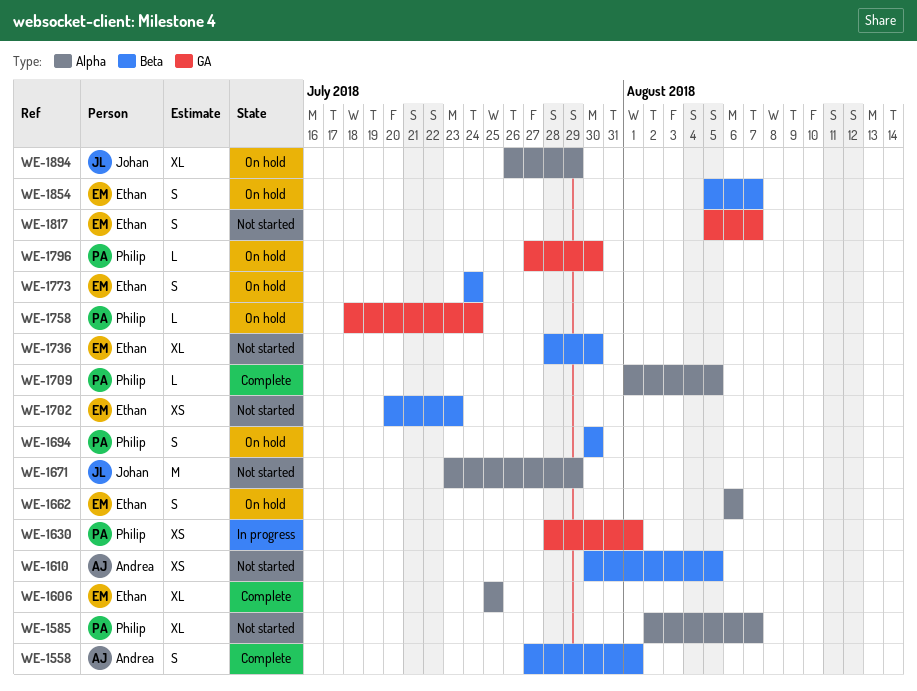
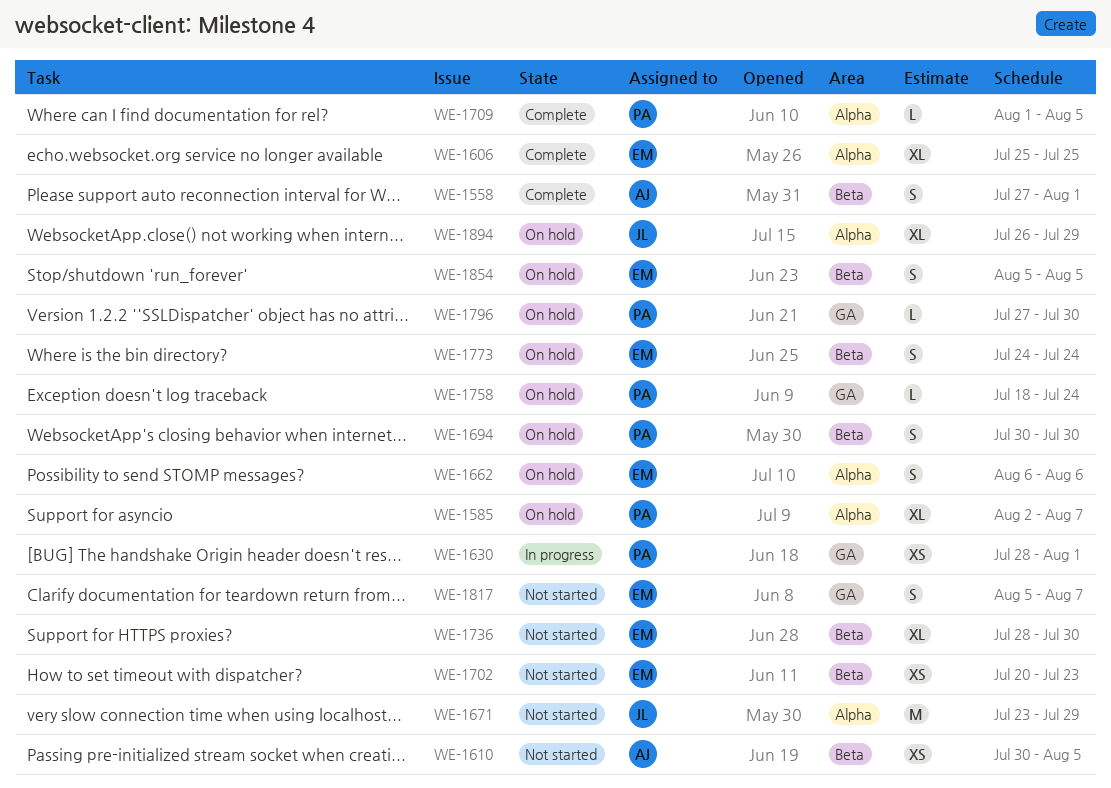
WE-1585, status: Not started -> On hold
WE-1854, due: Aug 7 -> Aug 5

